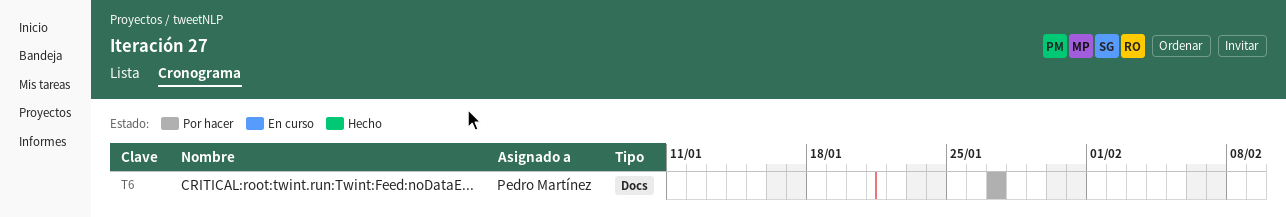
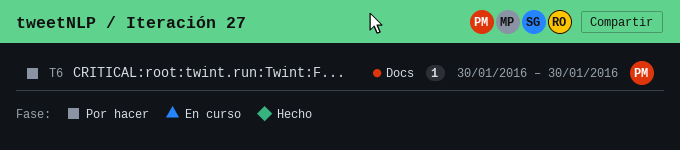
T6, start: Jan 27 -> Jan 30
T6, due: Jan 27 -> Jan 30

